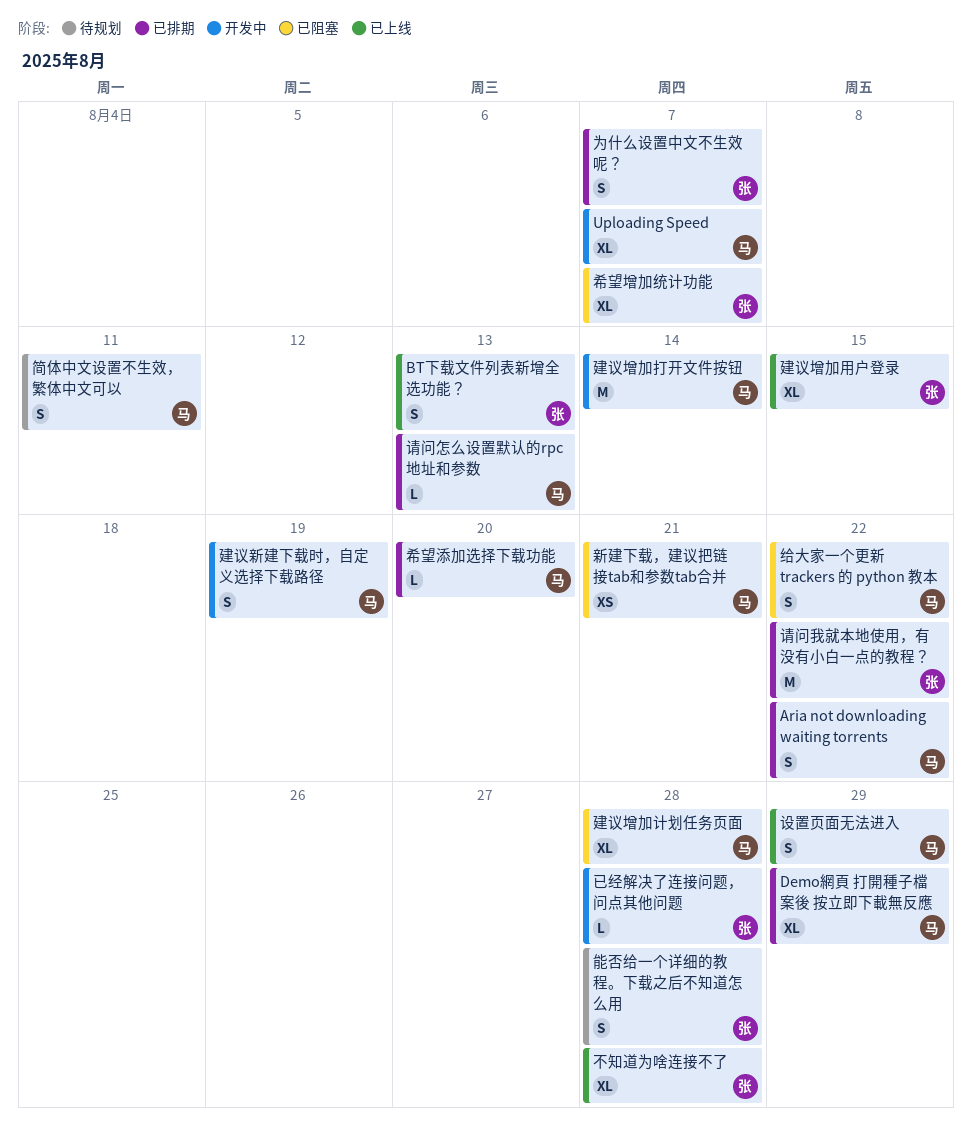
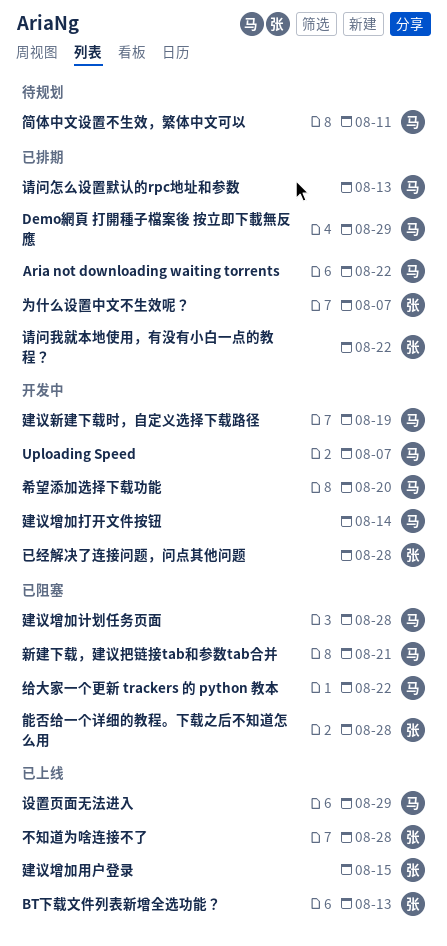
希望增加统计功能: present -> none
希望添加选择下载功能, status: 已排期 -> 开发中
能否给一个详细的教程。下载之后不知道怎么用, status: 待规划 -> 已阻塞

